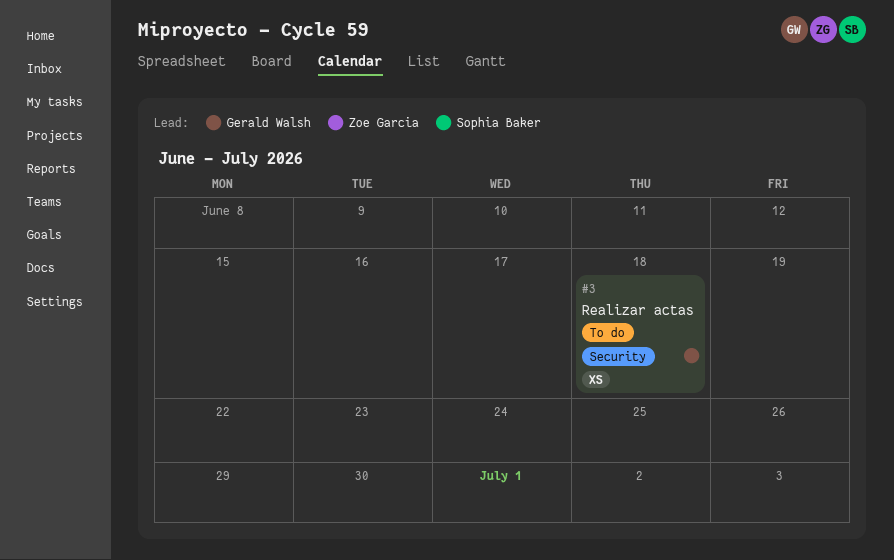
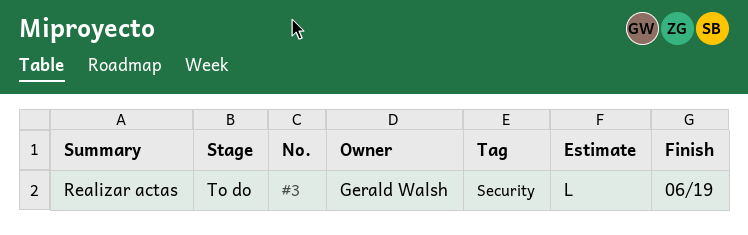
#3, estimate: XS -> L
#3, due: Jun 18 -> Jun 19

